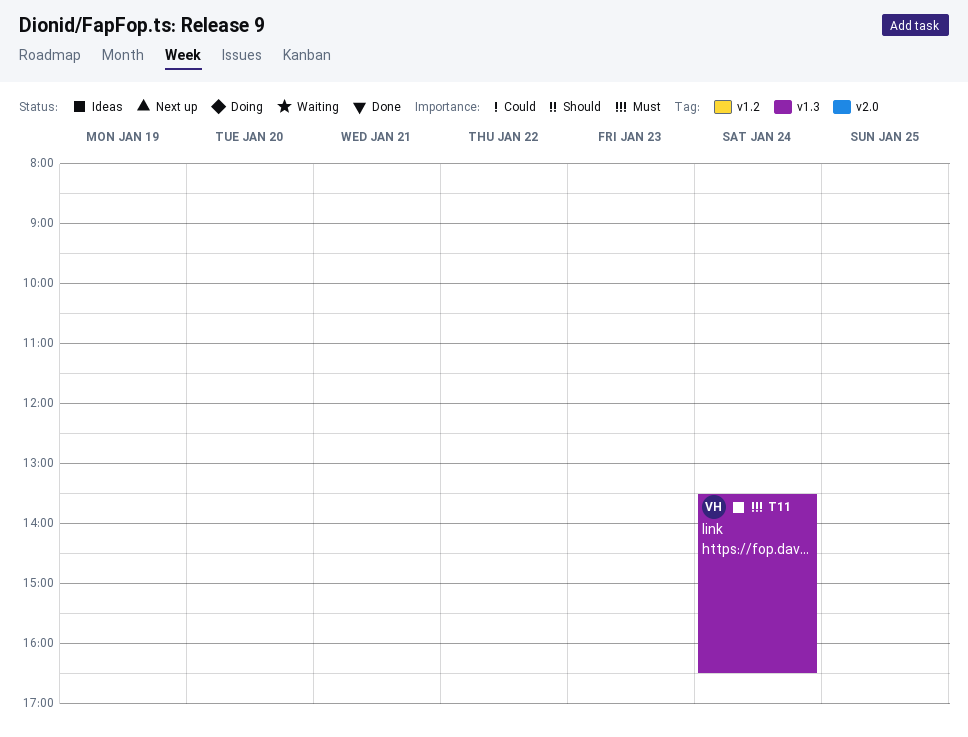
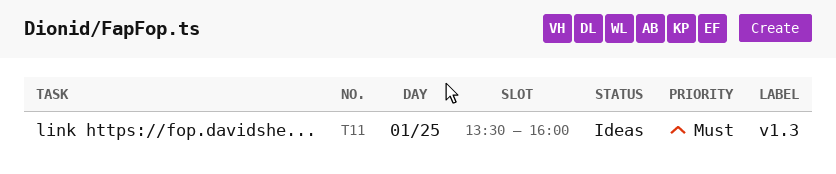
T11, day: Jan 24 -> Jan 25
T11, ends: 16:30 -> 16:00

